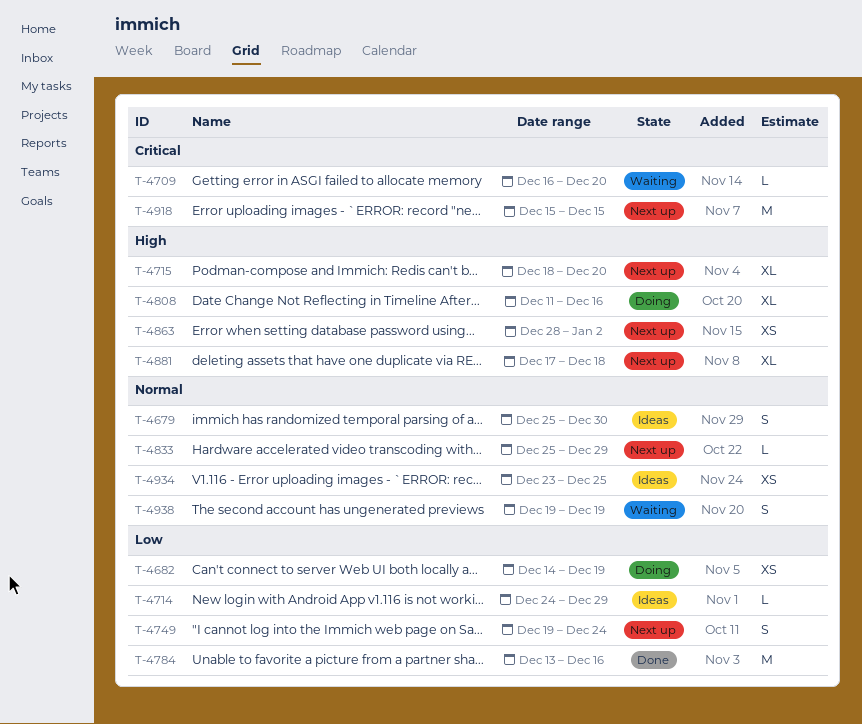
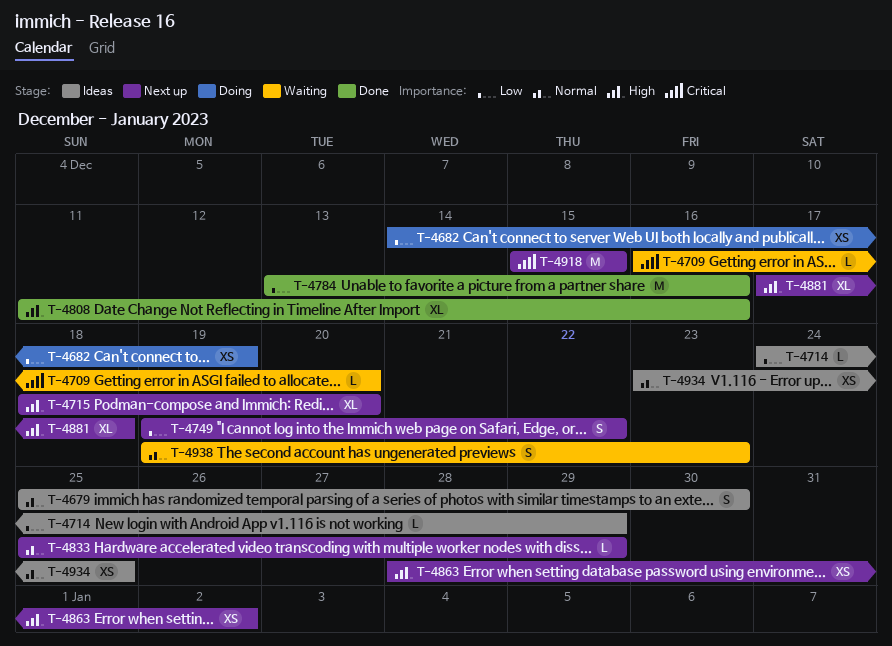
T-4749, due: Dec 24 -> Dec 22
T-4808, status: Doing -> Done
T-4938, due: Dec 19 -> Dec 23

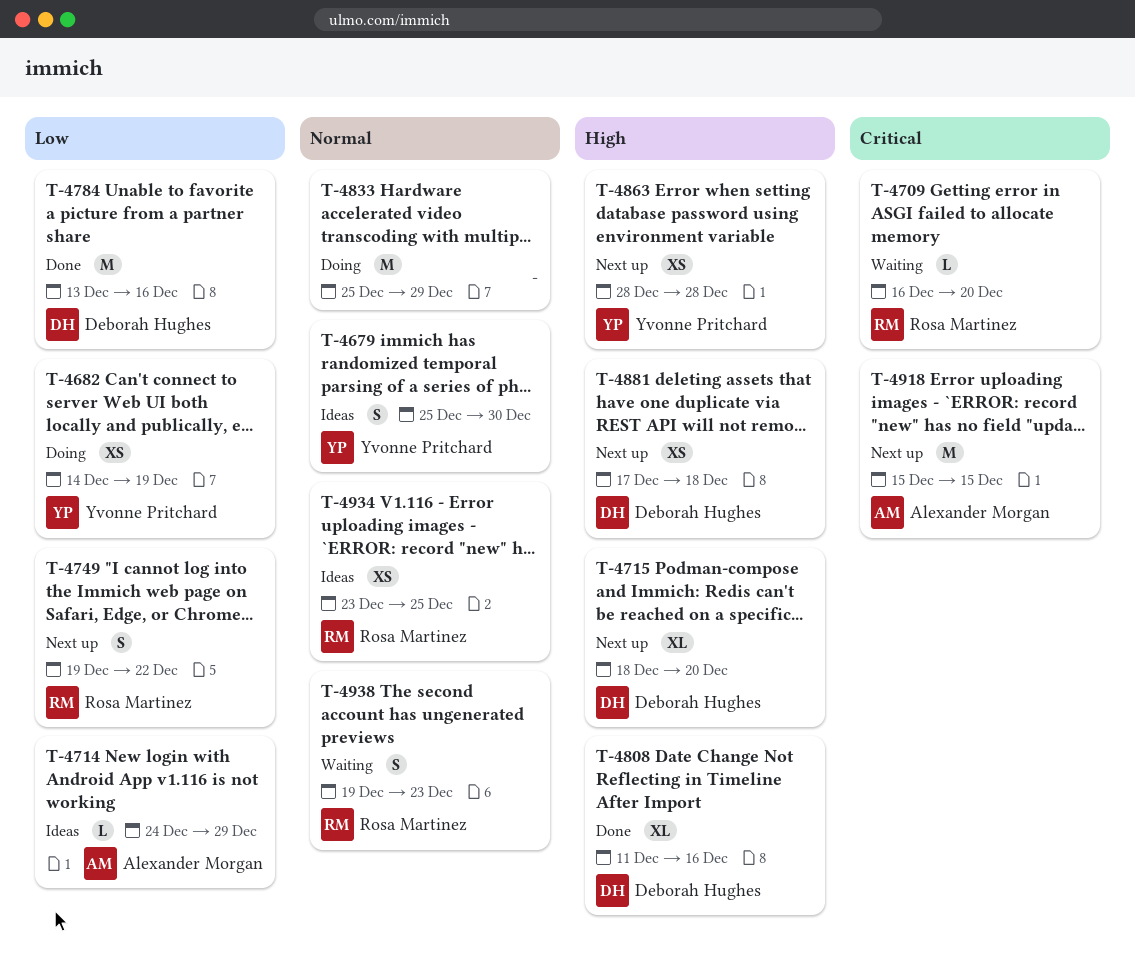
T-4833, status: Next up -> Doing
T-4833, estimate: L -> M
T-4863, due: Jan 2 -> Dec 28
T-4881, estimate: XL -> XS

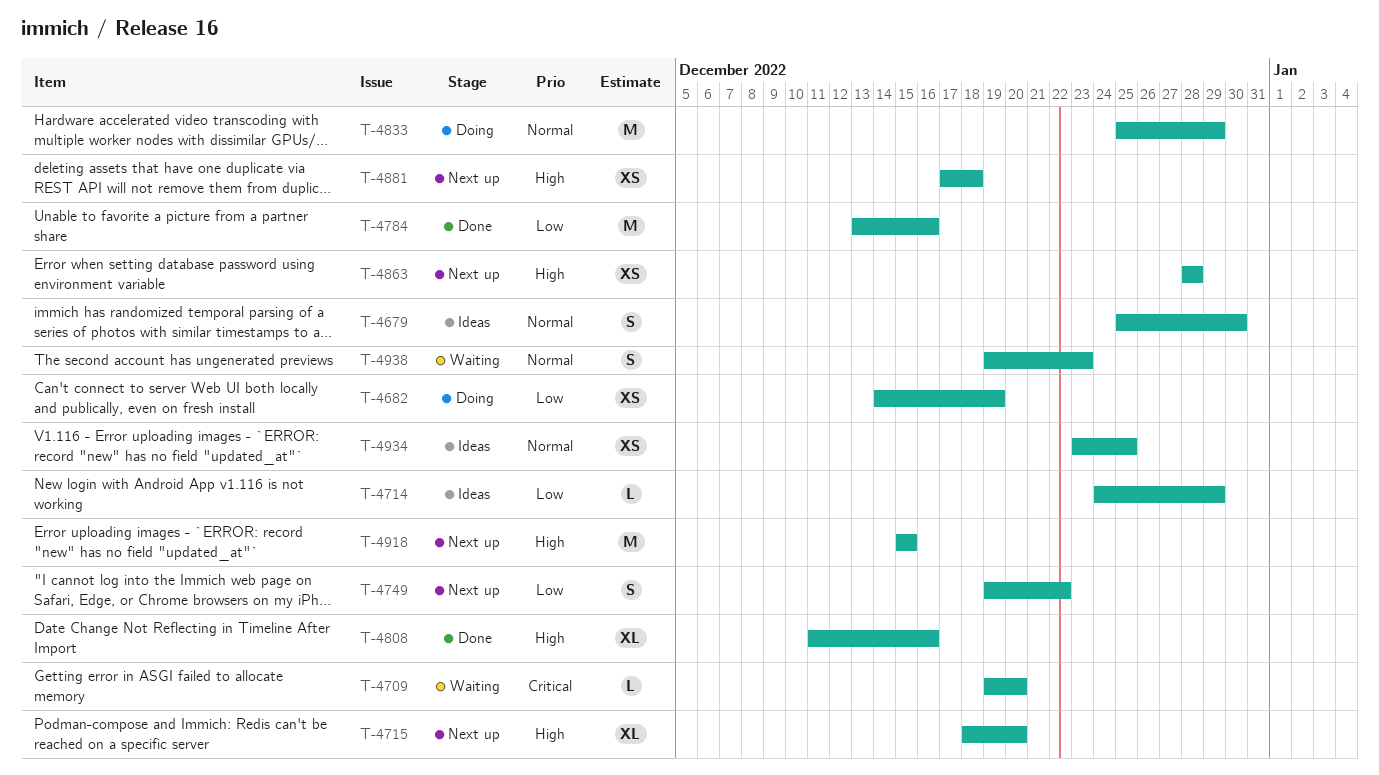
T-4709, start: Dec 16 -> Dec 19
T-4918, priority: Critical -> High

